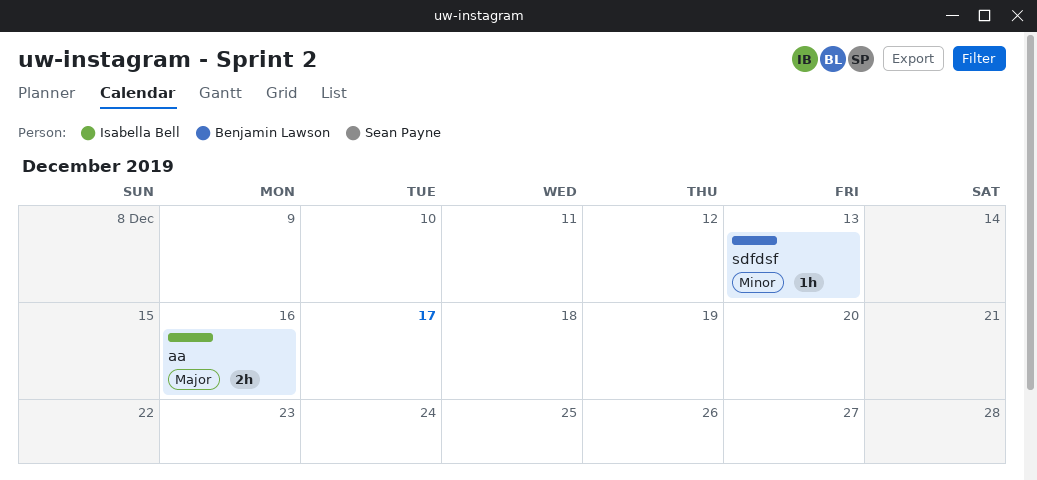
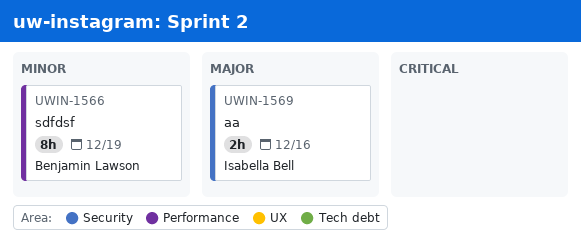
sdfdsf, estimate: 1h -> 8h
sdfdsf, due: Dec 13 -> Dec 19

